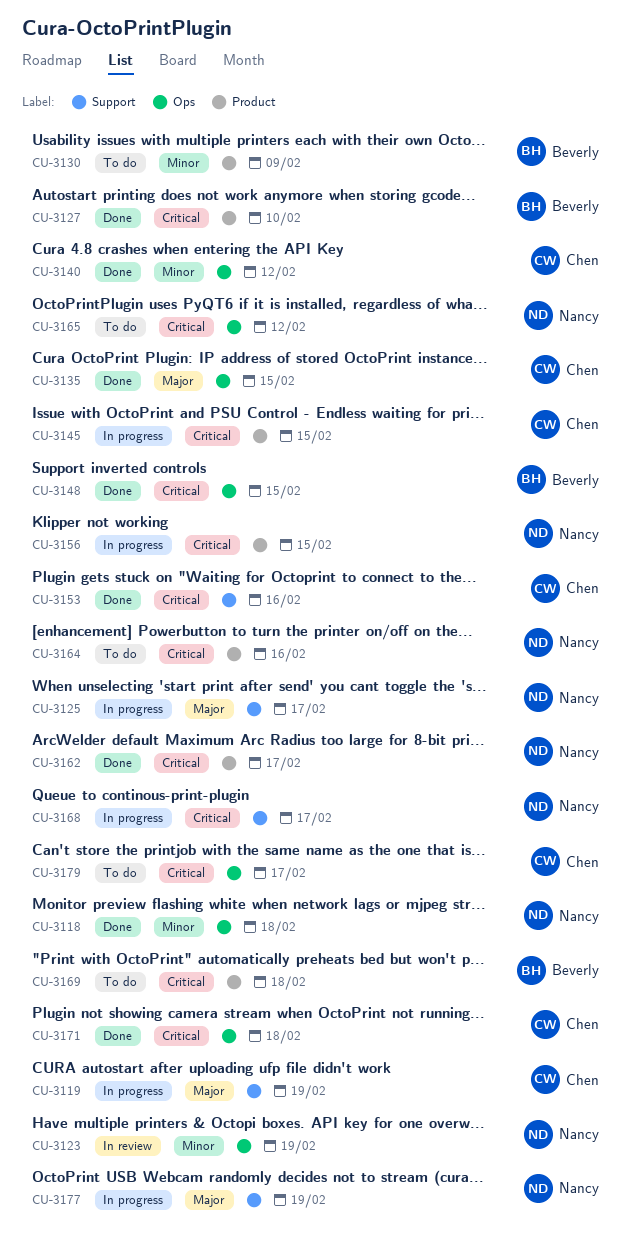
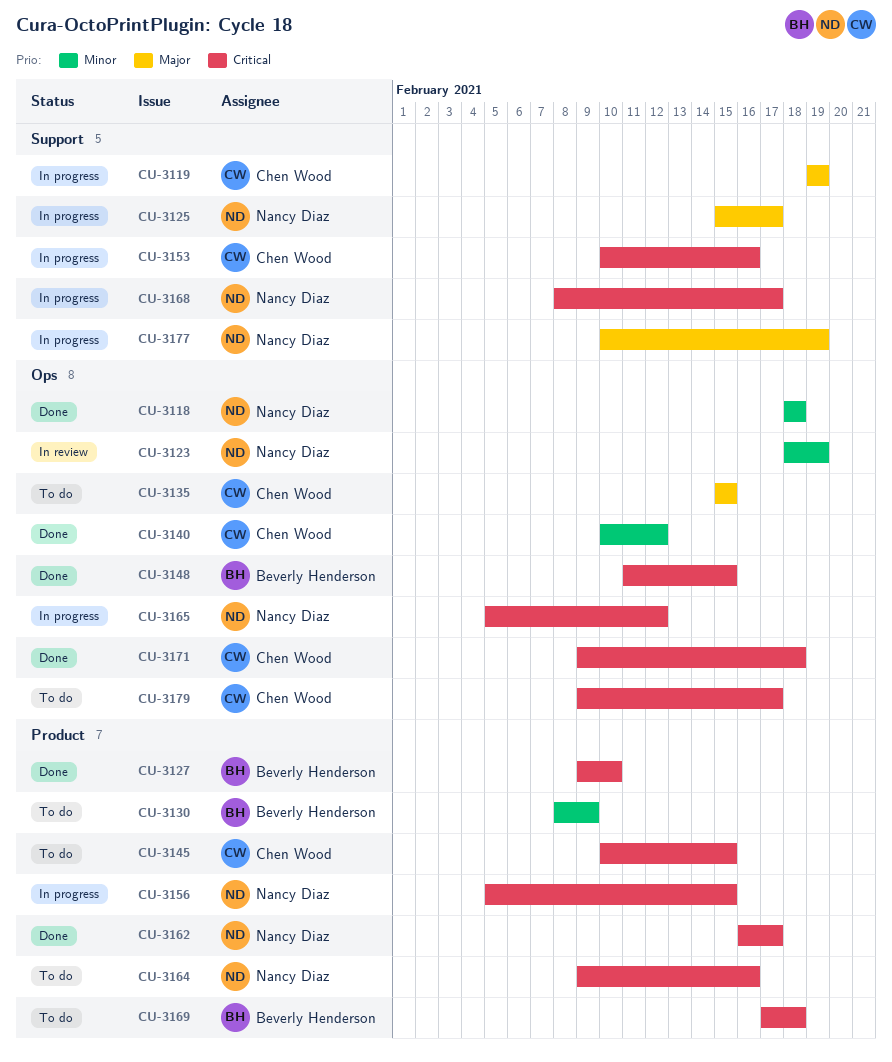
CU-3135, status: Done -> To do
CU-3145, status: In progress -> To do
CU-3153, status: Done -> In progress
CU-3165, status: To do -> In progress

